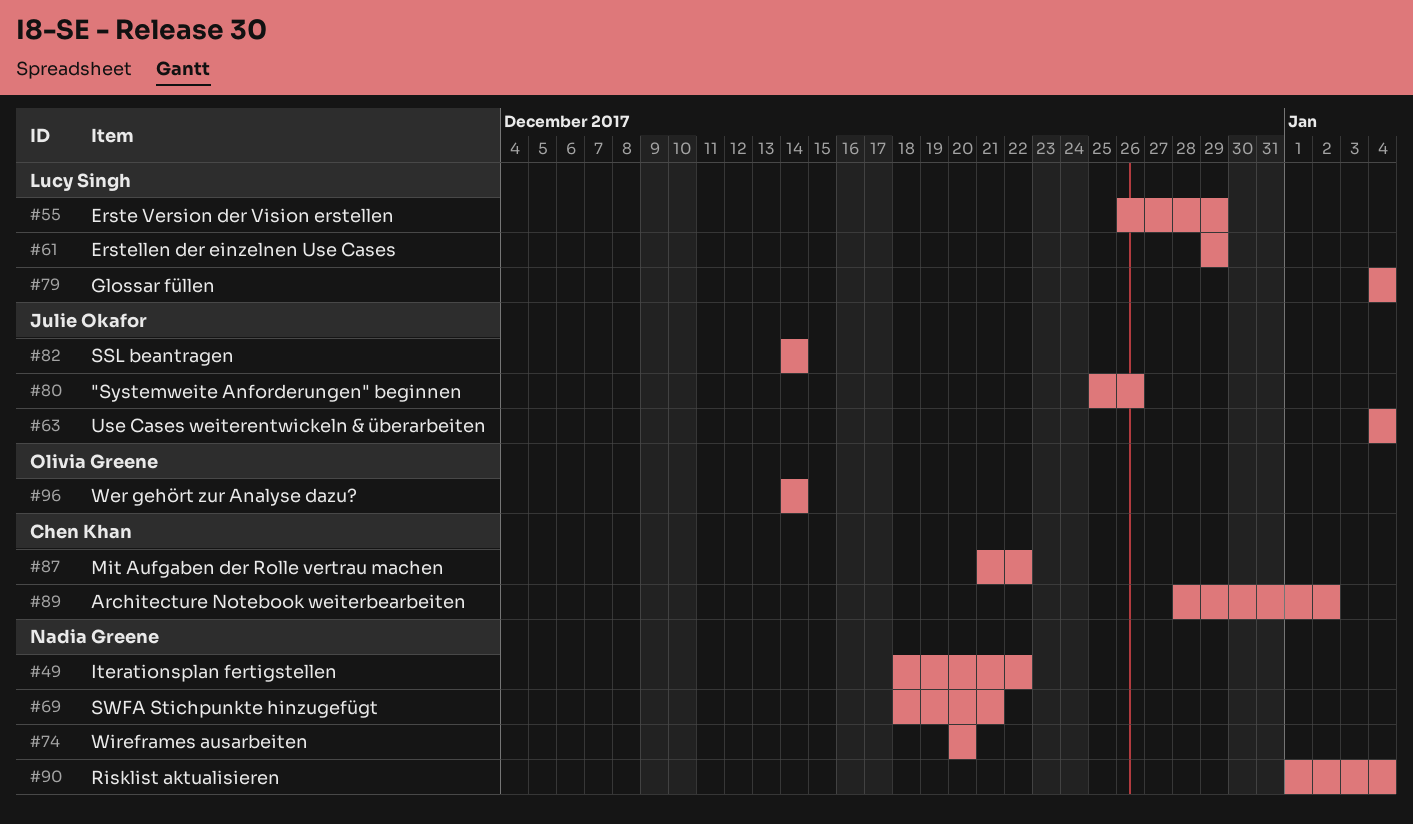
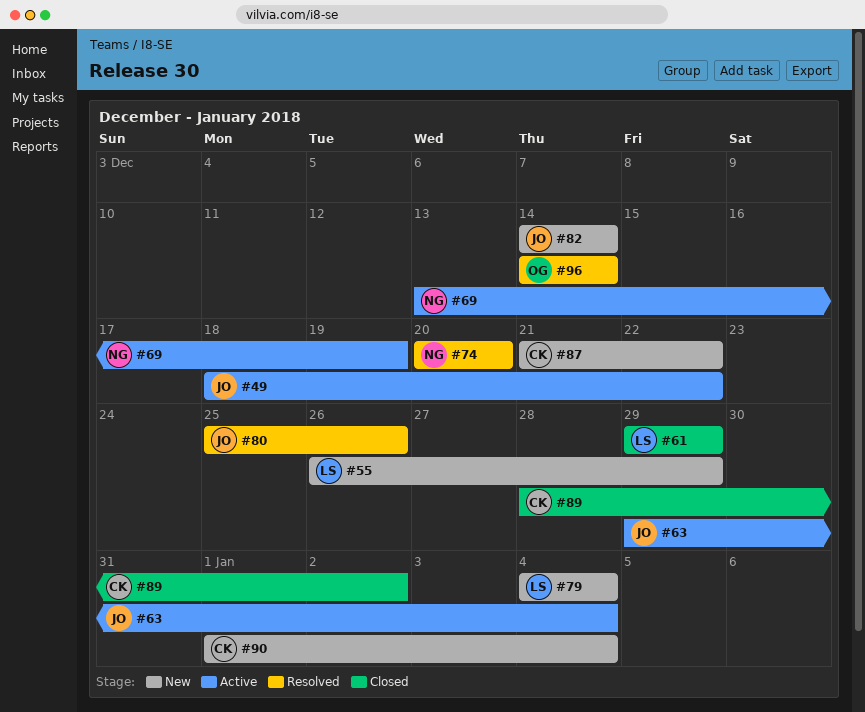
#49, owner: Nadia Greene -> Julie Okafor
#63, start: Jan 4 -> Dec 29
#69, start: Dec 18 -> Dec 13
#69, due: Dec 21 -> Dec 19
#90, owner: Nadia Greene -> Chen Khan

